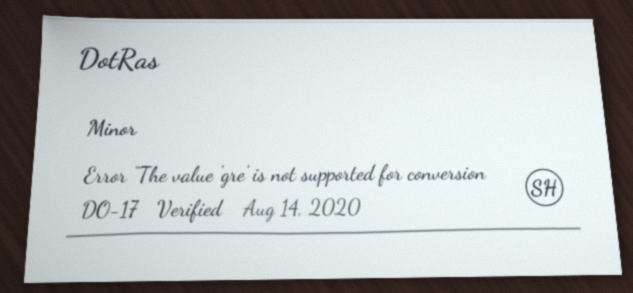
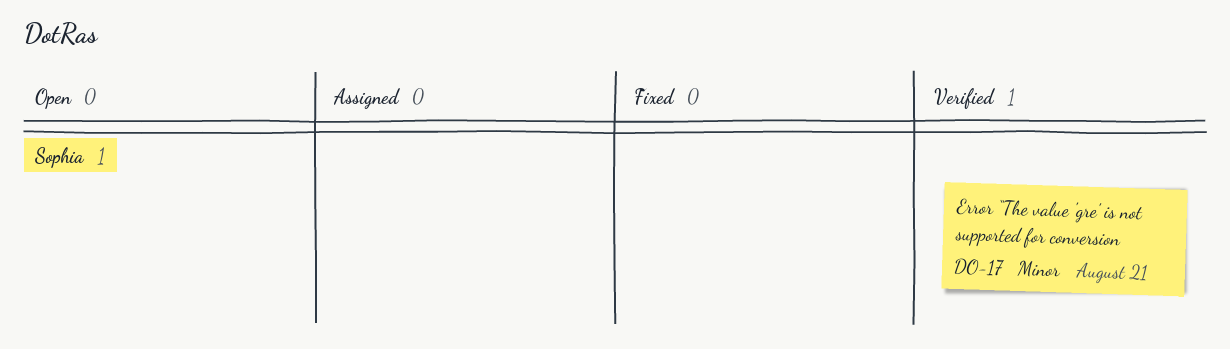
DO-17, due: Aug 14 -> Aug 21

